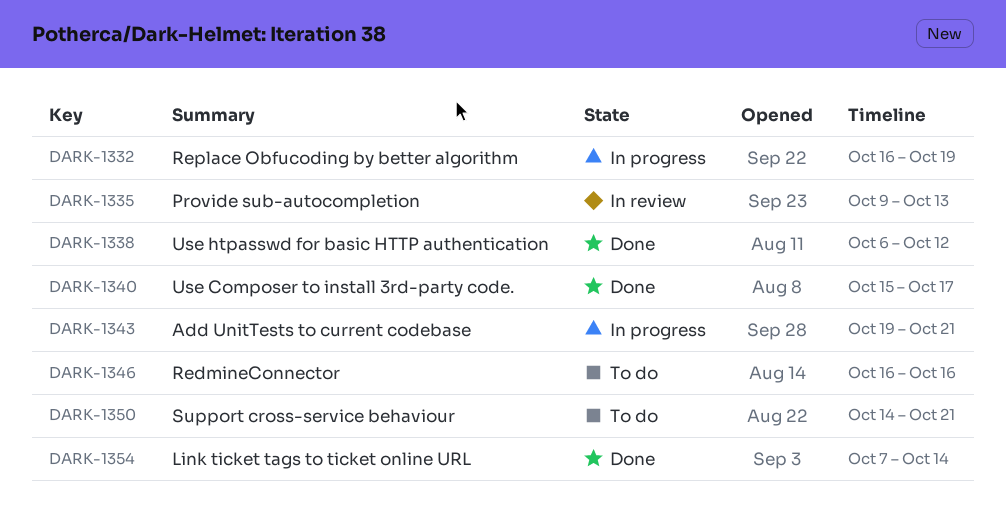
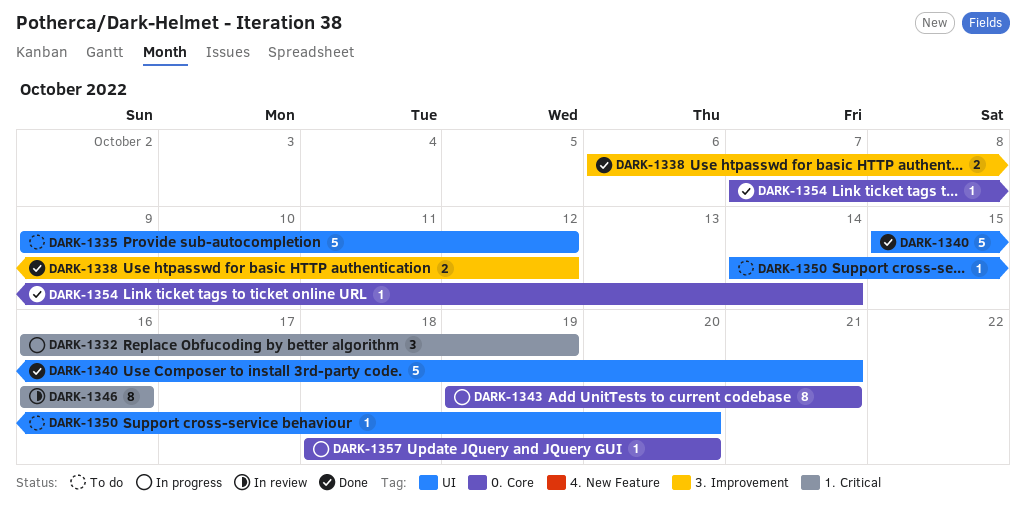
DARK-1335, status: In review -> To do
DARK-1335, due: Oct 13 -> Oct 12
DARK-1340, due: Oct 17 -> Oct 21
DARK-1346, status: To do -> In review
DARK-1350, due: Oct 21 -> Oct 20
DARK-1357: none -> present

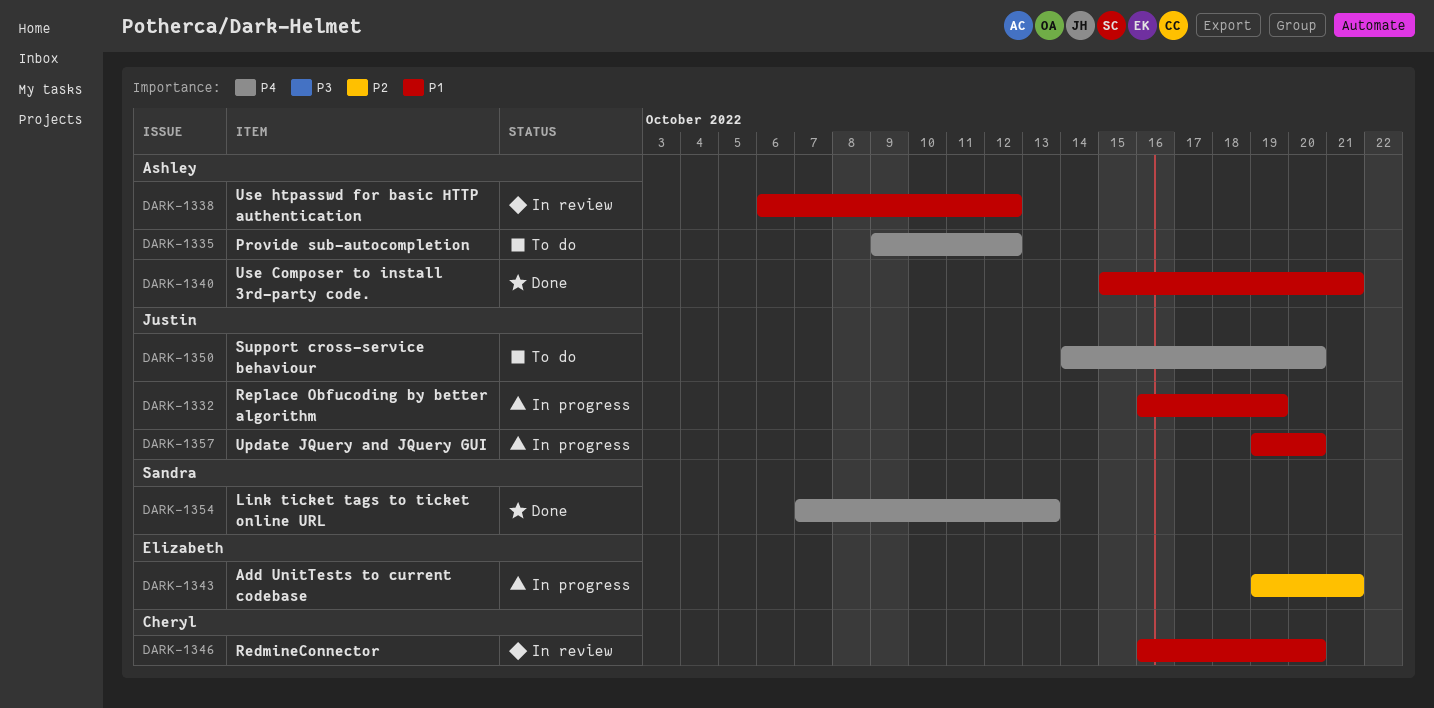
DARK-1338, status: Done -> In review
DARK-1346, due: Oct 16 -> Oct 20
DARK-1354, due: Oct 14 -> Oct 13
DARK-1357, start: Oct 18 -> Oct 19

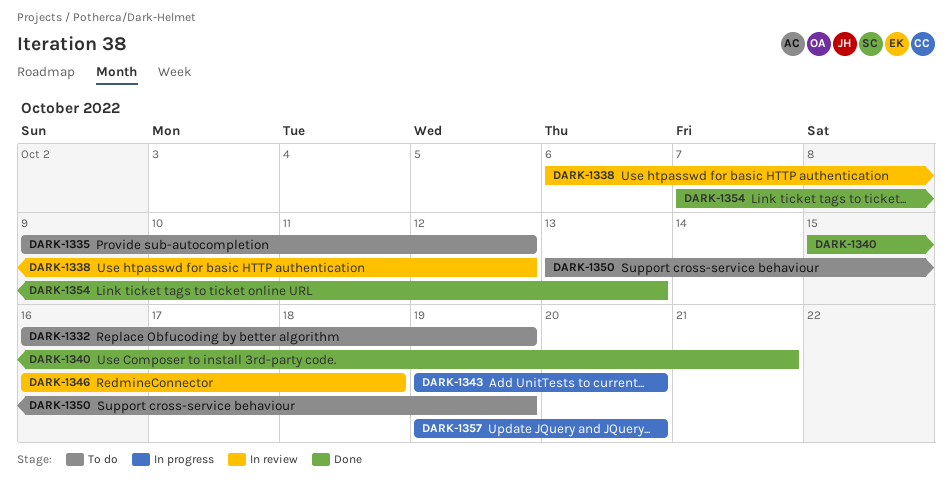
DARK-1332, status: In progress -> To do
DARK-1343, due: Oct 21 -> Oct 20
DARK-1346, due: Oct 20 -> Oct 18
DARK-1350, start: Oct 14 -> Oct 13
DARK-1350, due: Oct 20 -> Oct 19

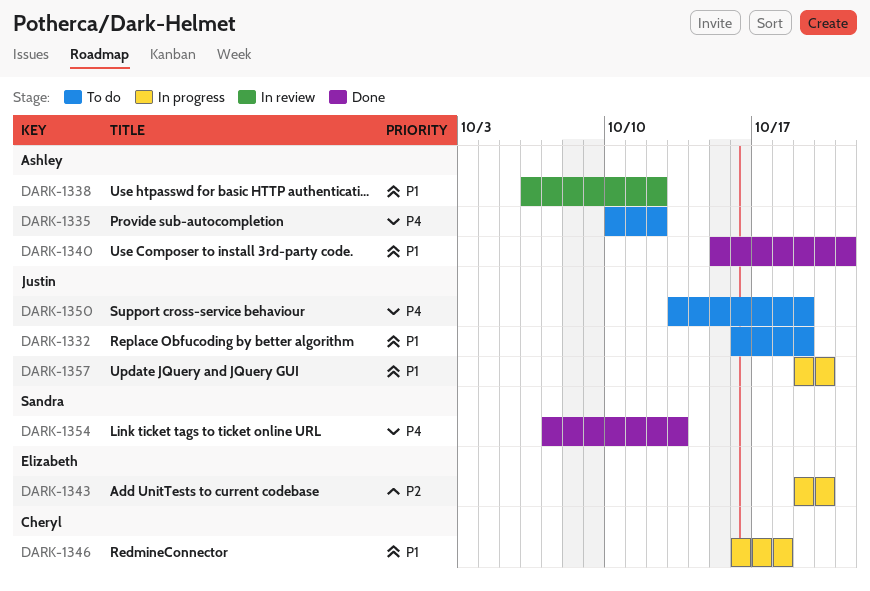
DARK-1335, start: Oct 9 -> Oct 10
DARK-1346, status: In review -> In progress

